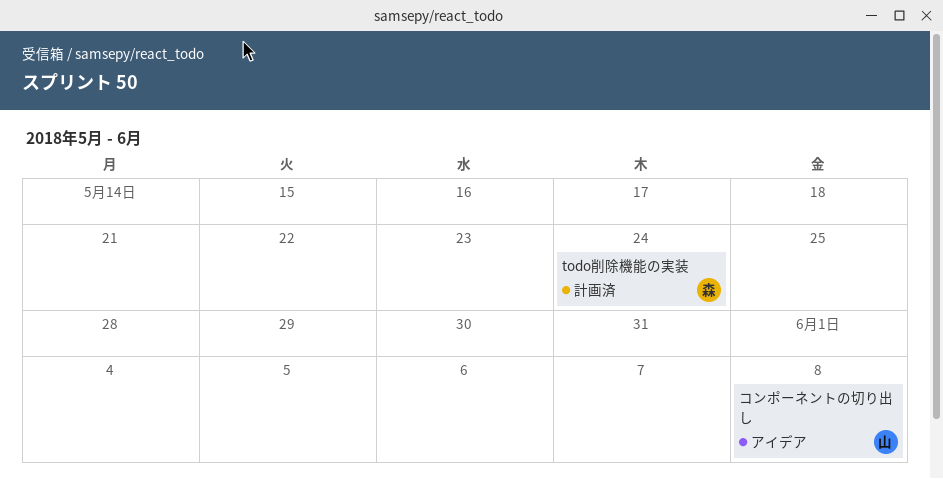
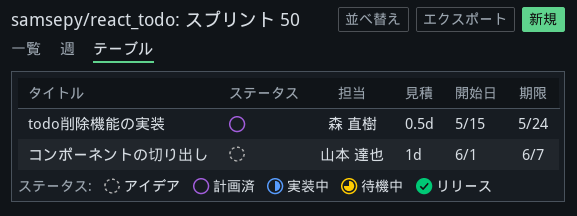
コンポーネントの切り出し, due: Jun 8 -> Jun 7

